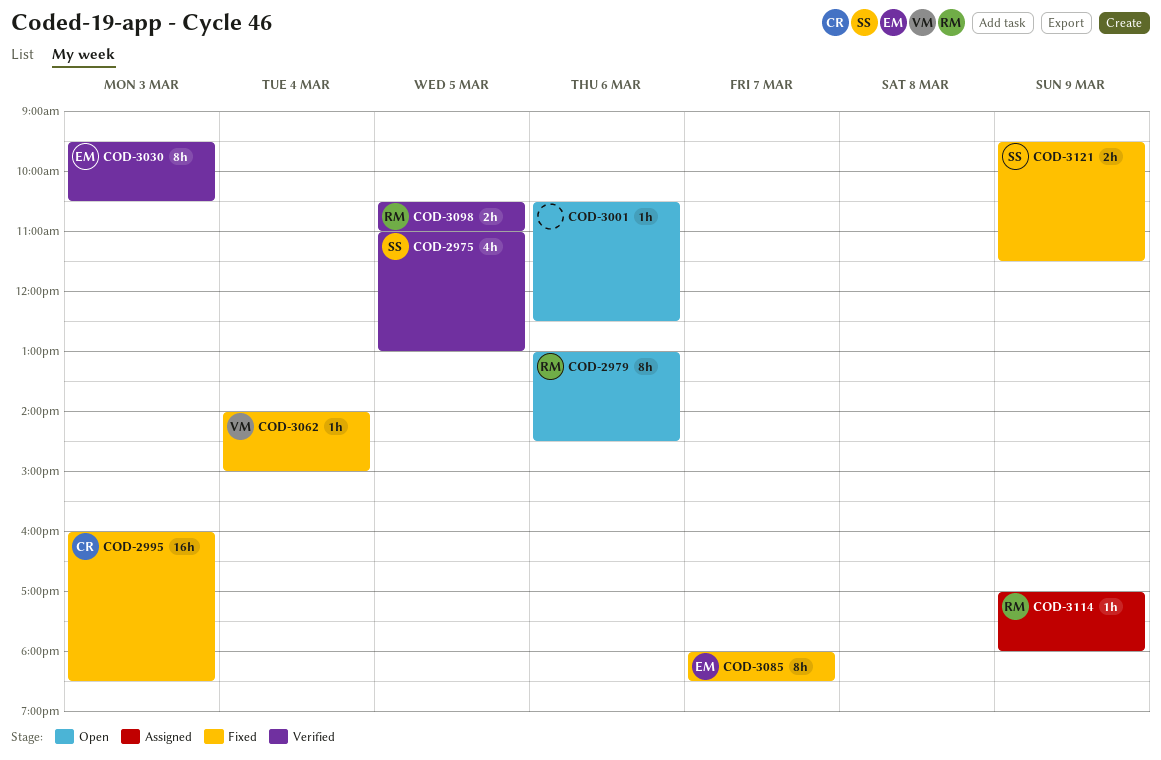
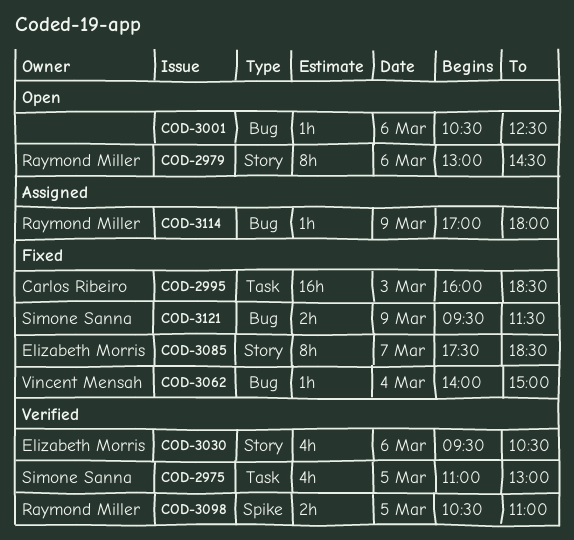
COD-3030, estimate: 8h -> 4h
COD-3030, day: Mar 3 -> Mar 6
COD-3085, begins: 18:00 -> 17:30

